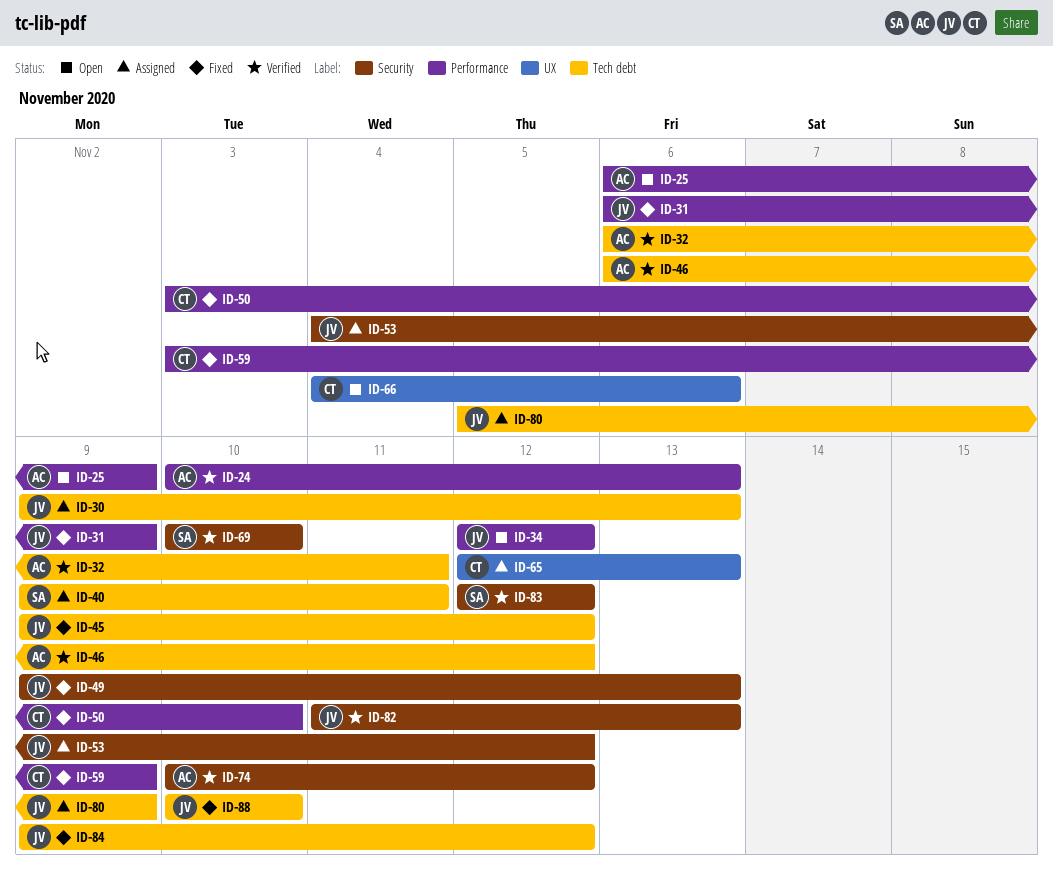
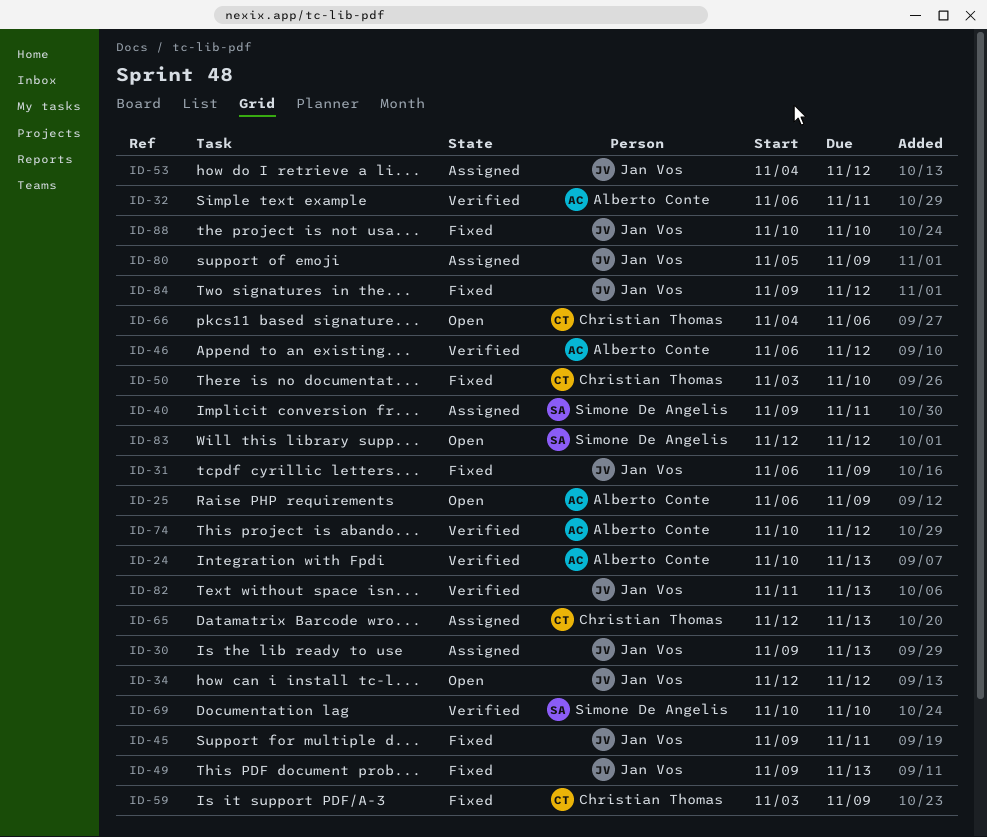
ID-45, due: Nov 12 -> Nov 11
ID-83, status: Verified -> Open

